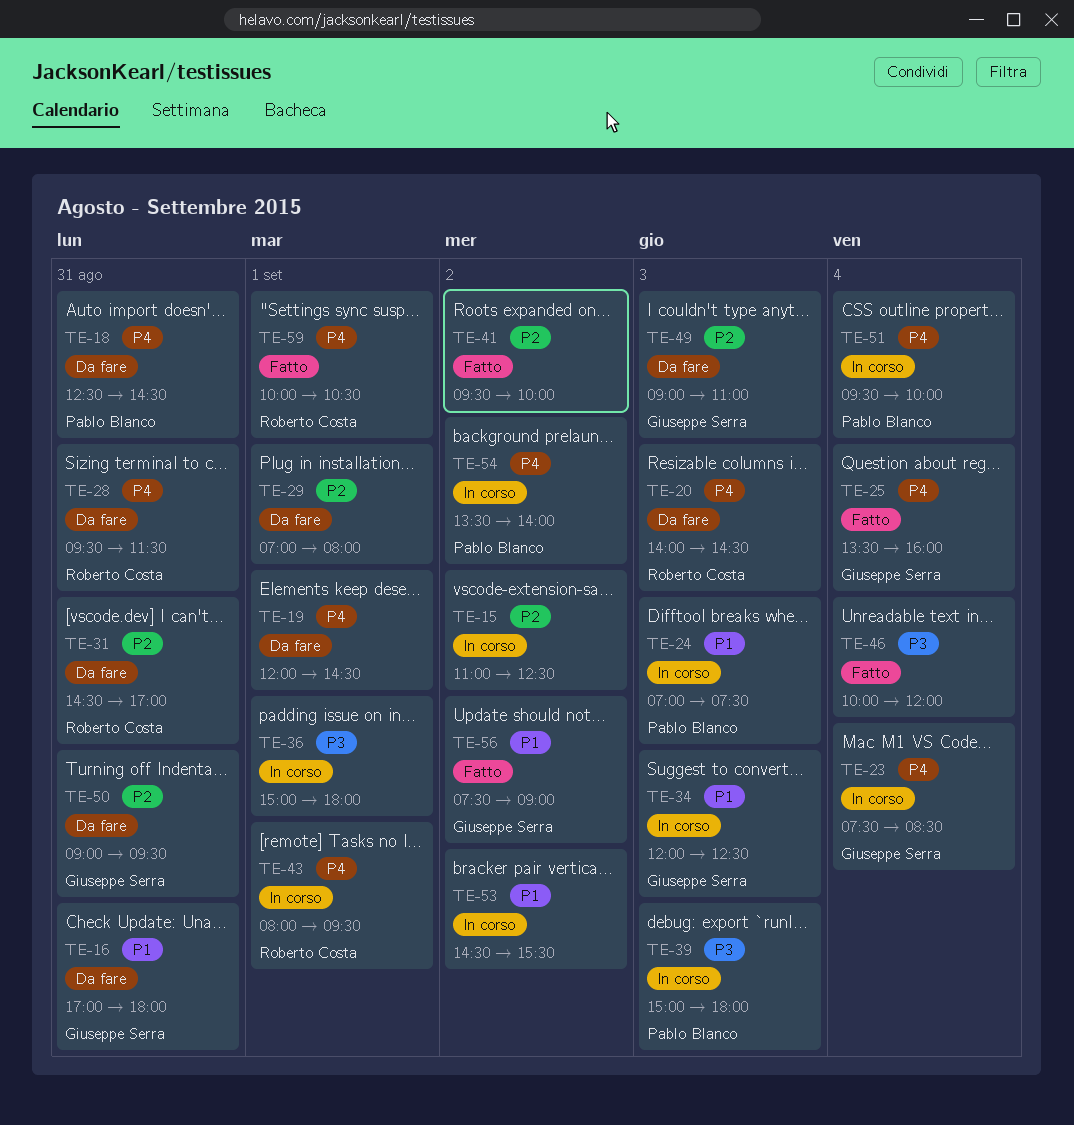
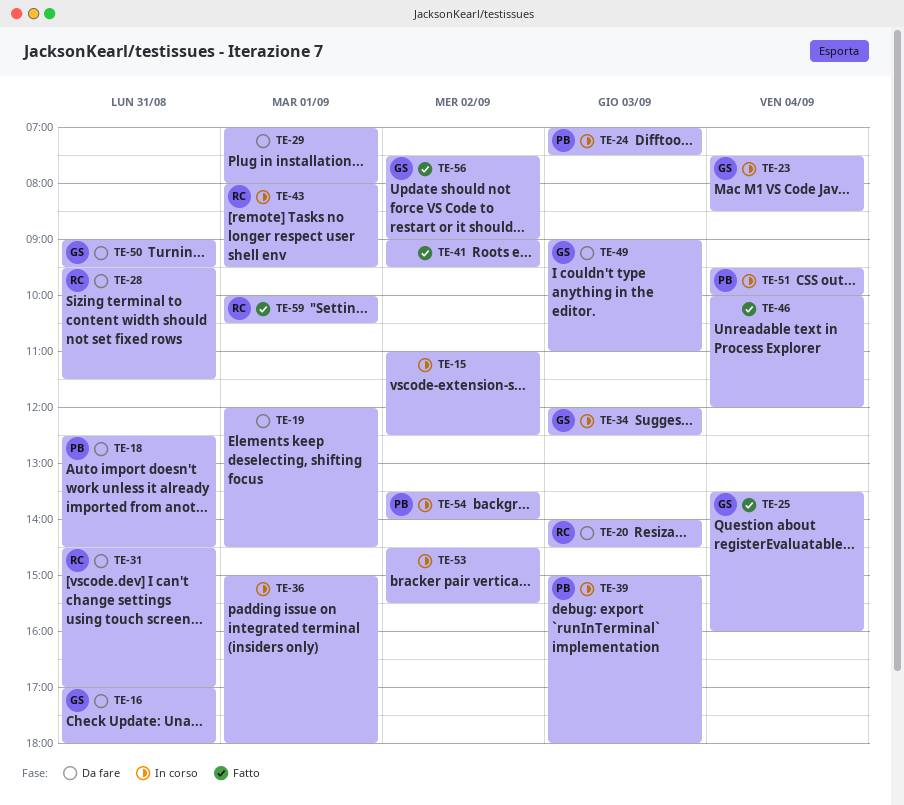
TE-41, begins: 09:30 -> 09:00
TE-41, ends: 10:00 -> 09:30

